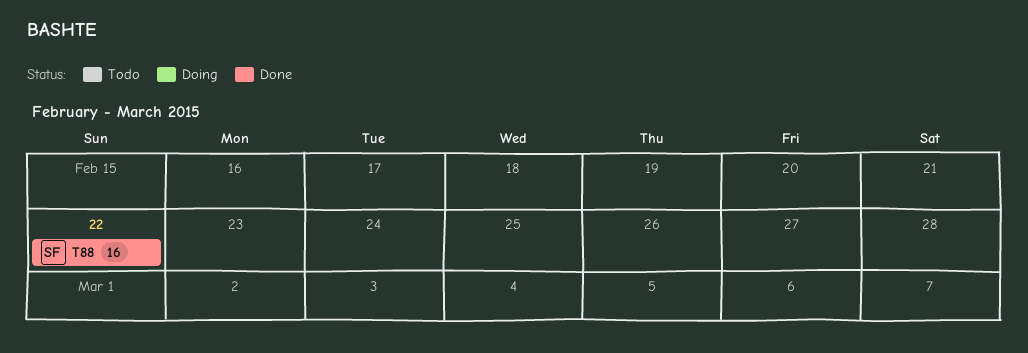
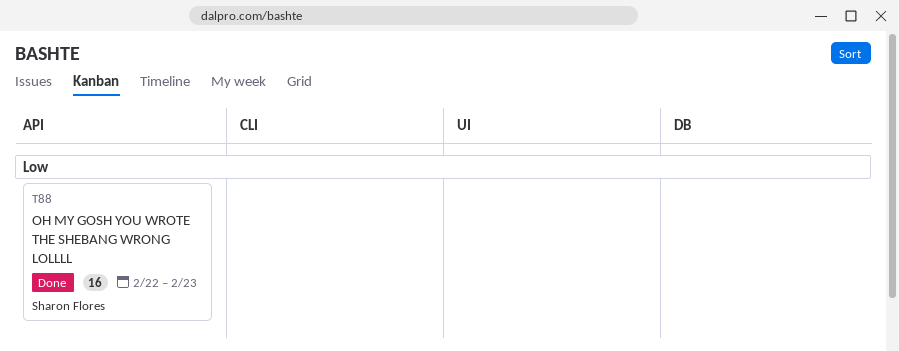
T88, due: Feb 22 -> Feb 23

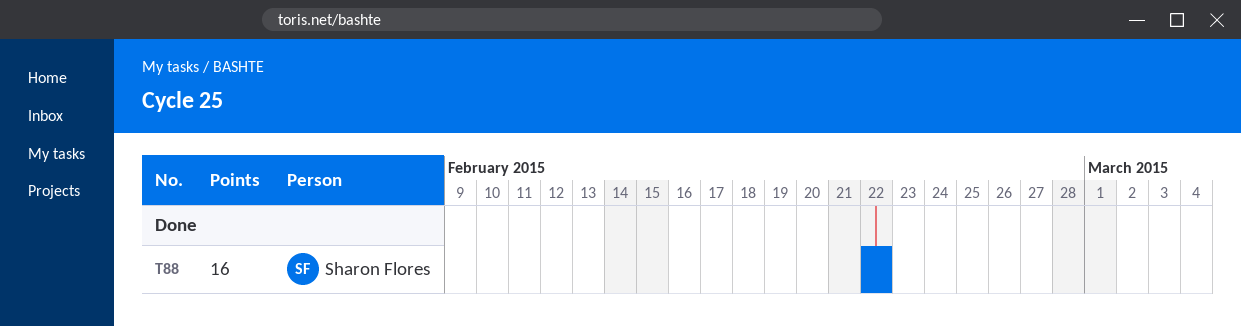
T88, due: Feb 23 -> Feb 22

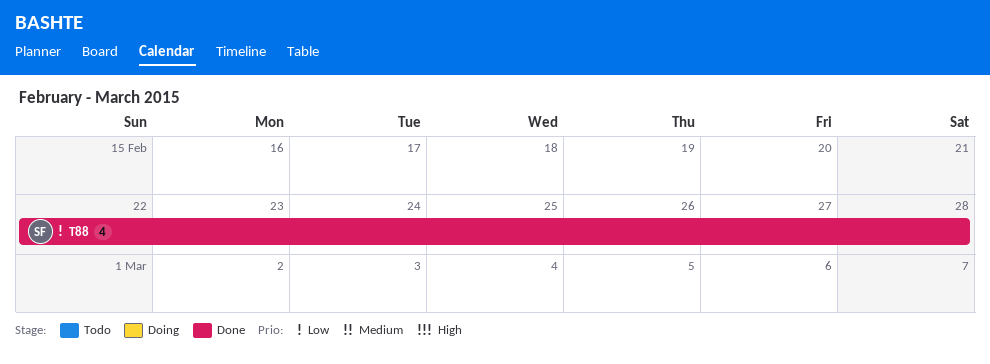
T88, estimate: 16 -> 4
T88, due: Feb 22 -> Feb 28

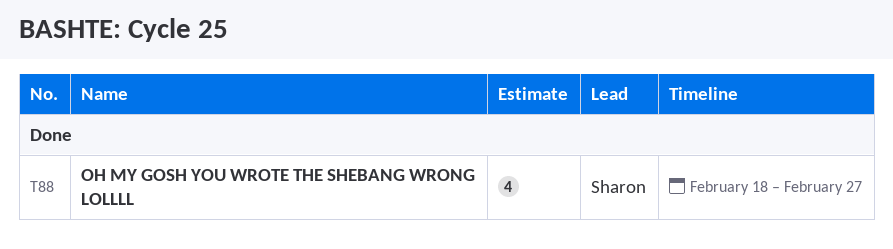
T88, start: Feb 22 -> Feb 18
T88, due: Feb 28 -> Feb 27

